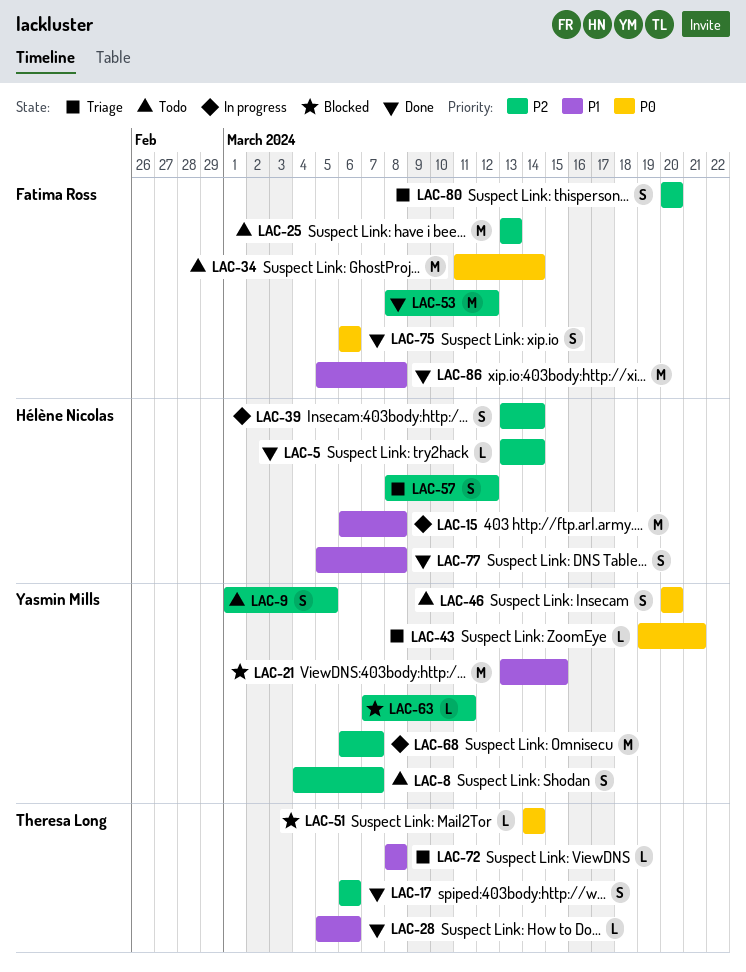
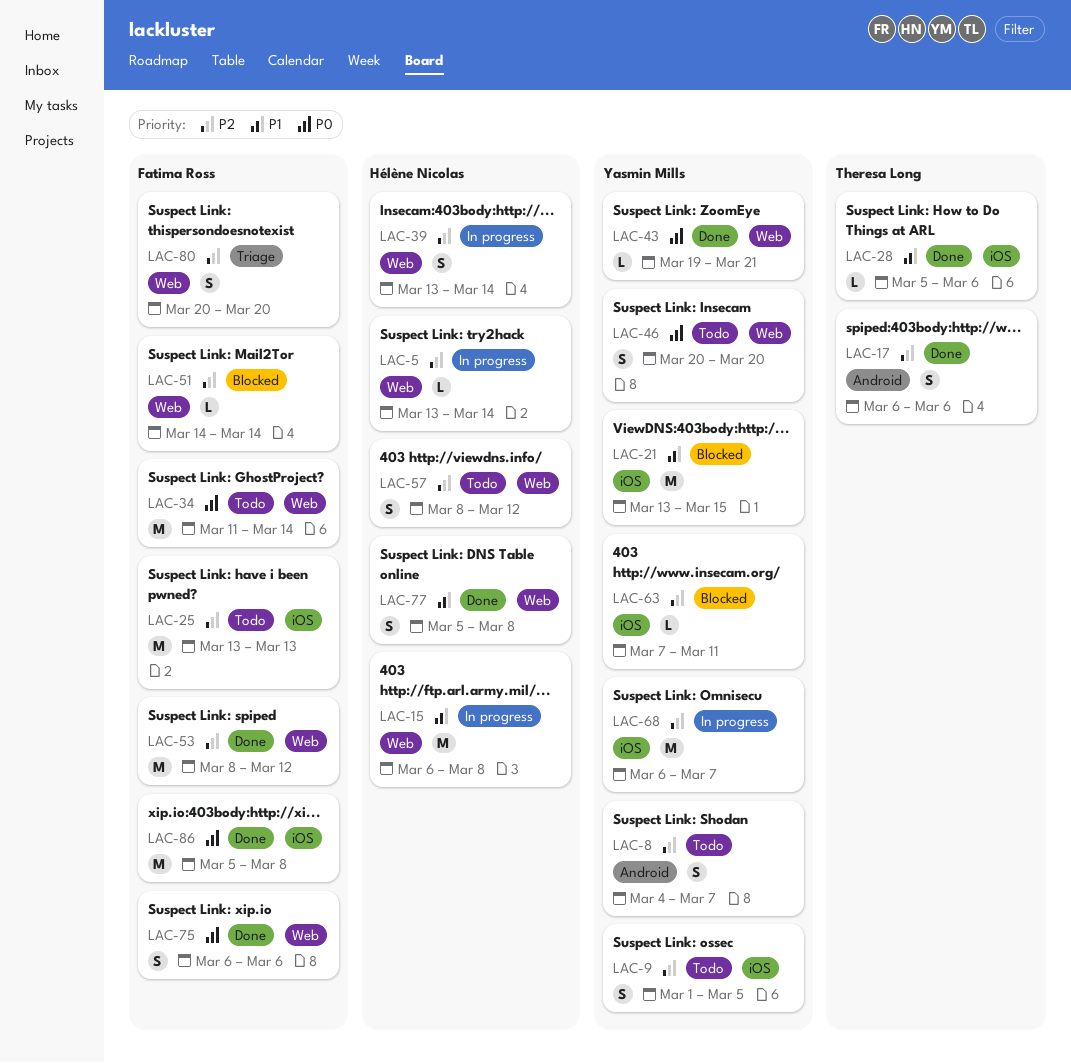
LAC-5, status: Done -> In progress
LAC-43, status: Triage -> Done
LAC-51, owner: Theresa Long -> Fatima Ross
LAC-51, priority: P0 -> P2
LAC-57, status: Triage -> Todo
LAC-72: present -> none
LAC-86, priority: P1 -> P0

